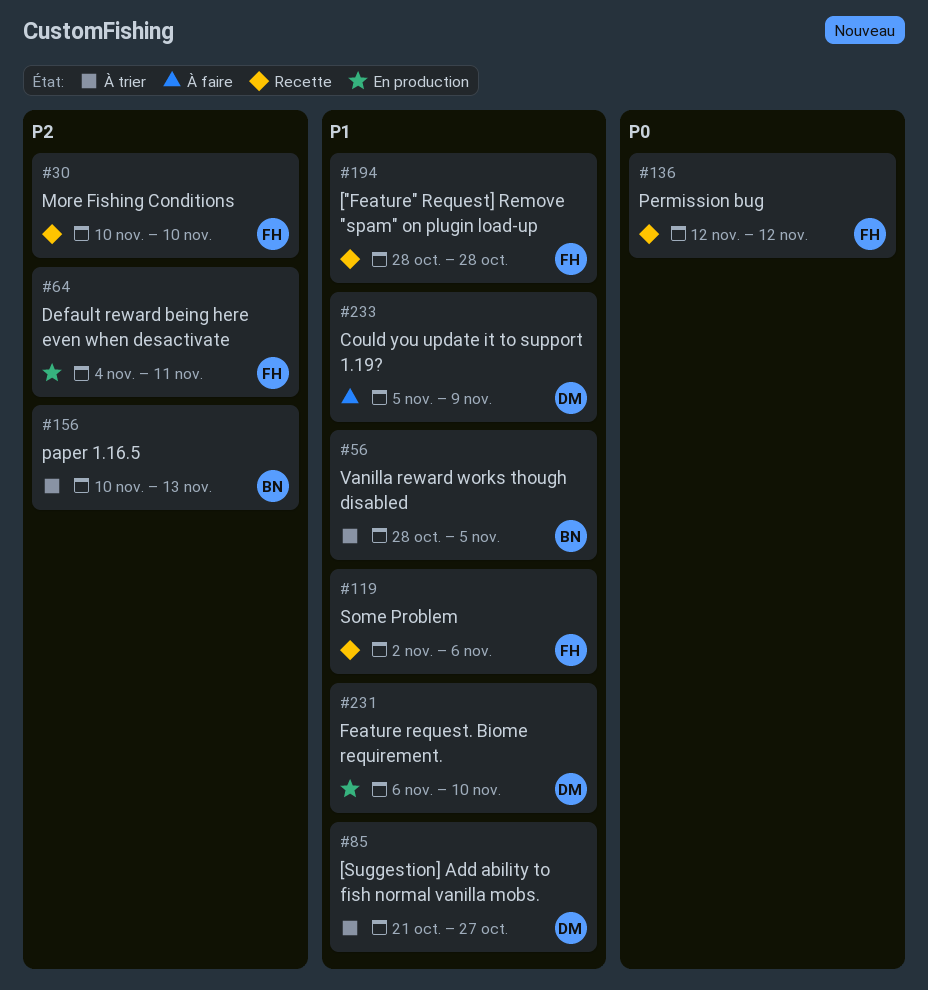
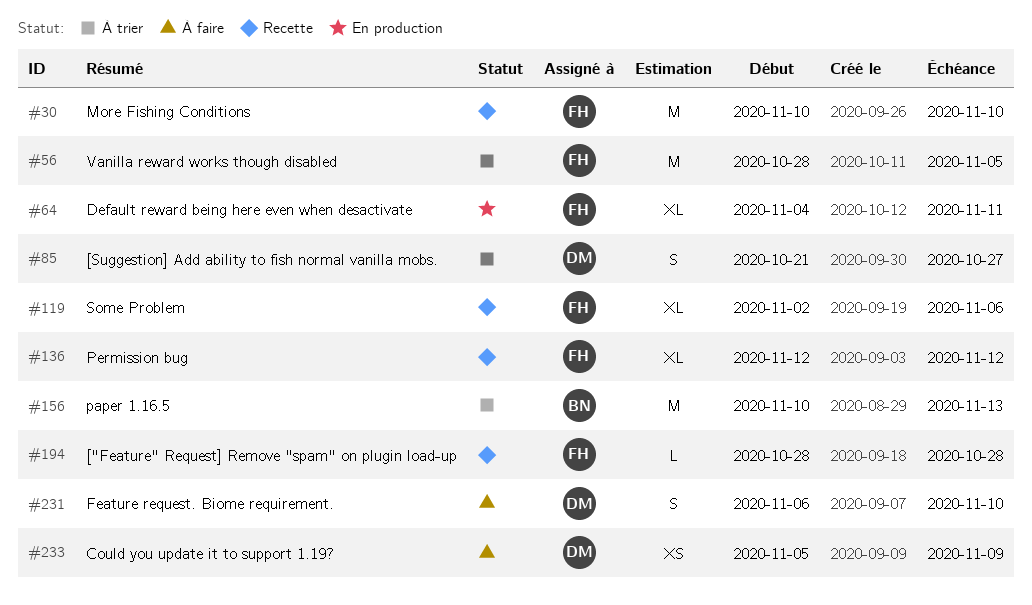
#56, owner: BN -> FH
#231, status: En production -> À faire

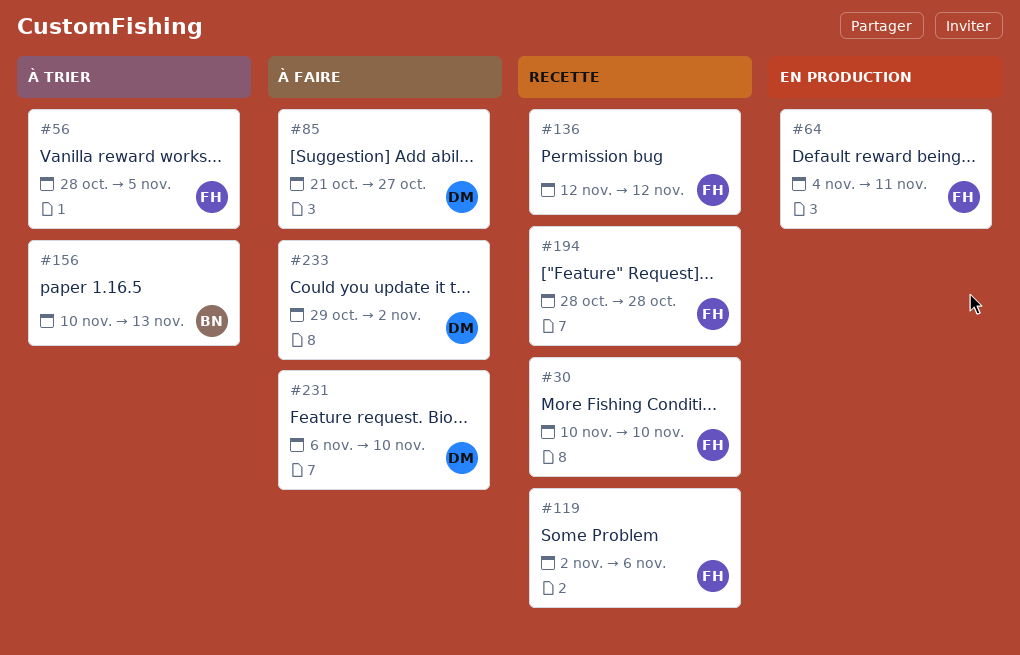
#85, status: À trier -> À faire
#233, start: Nov 5 -> Oct 29
#233, due: Nov 9 -> Nov 2

